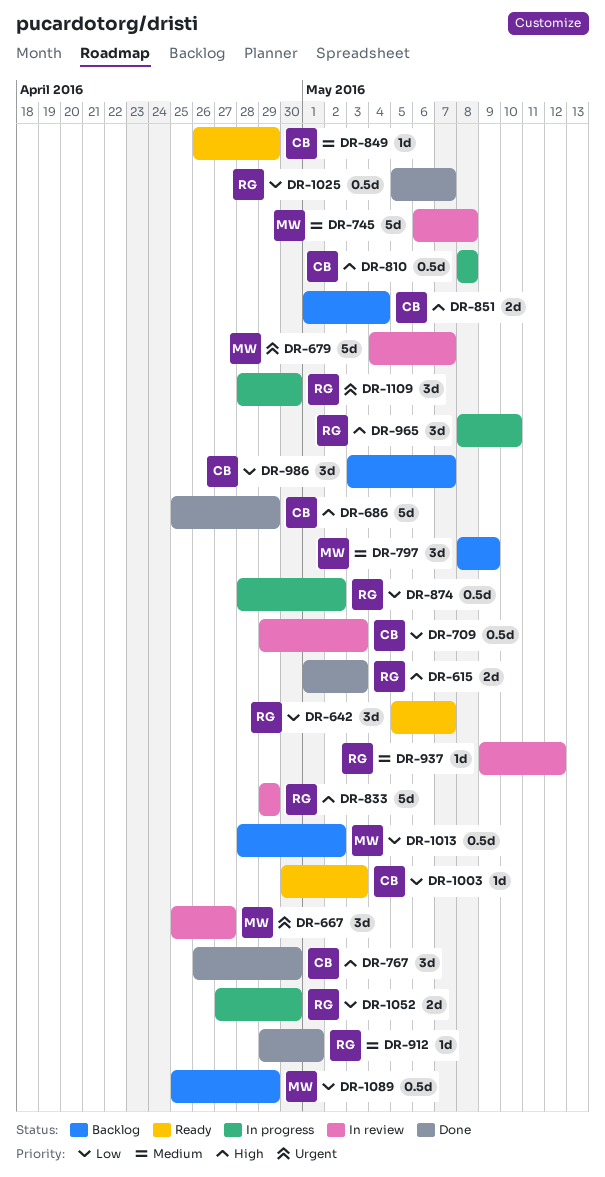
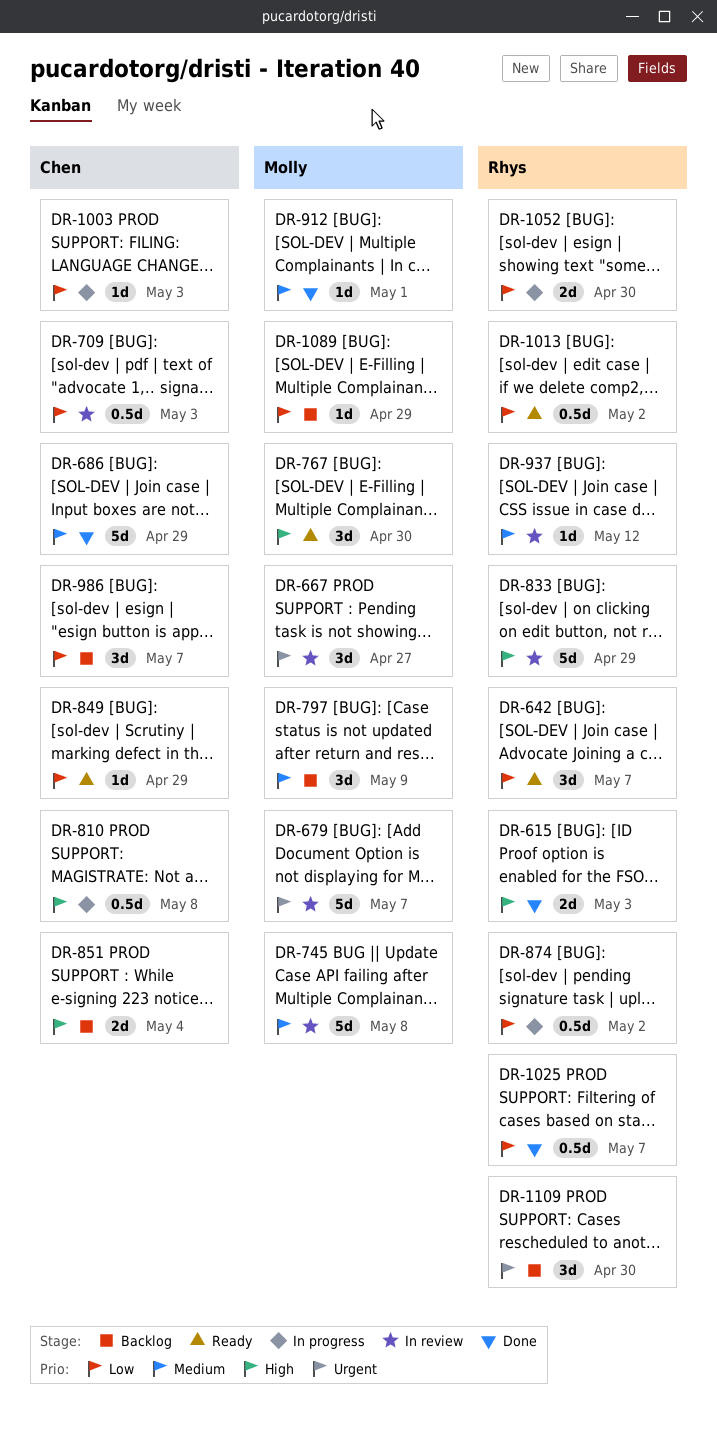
DR-686, priority: High -> Medium
DR-767, status: Done -> Ready
DR-767, owner: Chen -> Molly
DR-849, priority: Medium -> Low
DR-912, owner: Rhys -> Molly
DR-965: present -> none
DR-1003, status: Ready -> In progress
DR-1013, status: Backlog -> Ready
DR-1013, owner: Molly -> Rhys
DR-1089, estimate: 0.5d -> 1d
DR-1109, status: In progress -> Backlog

